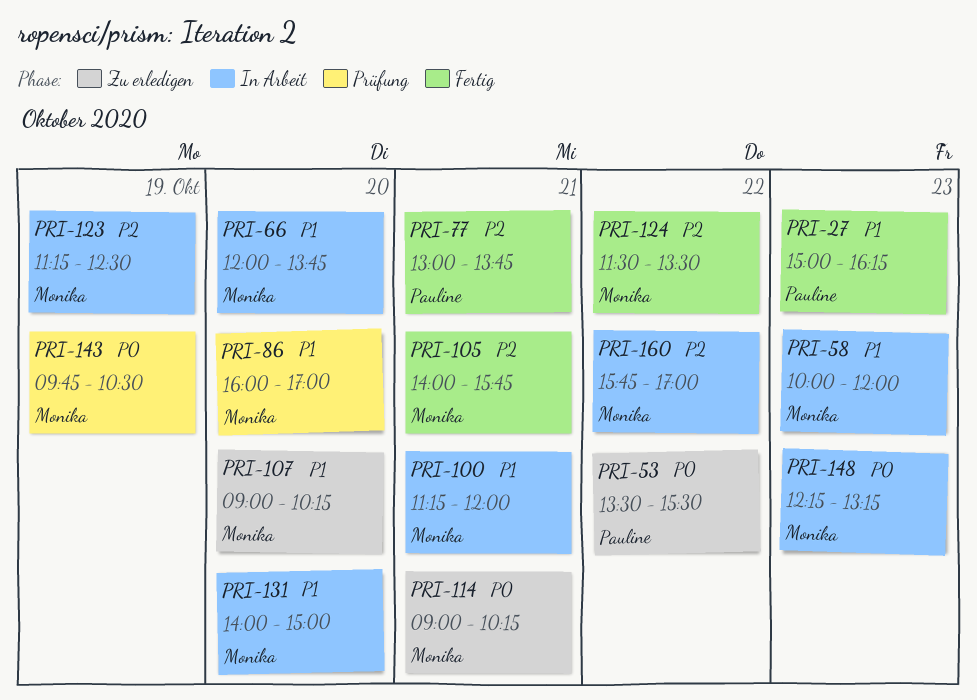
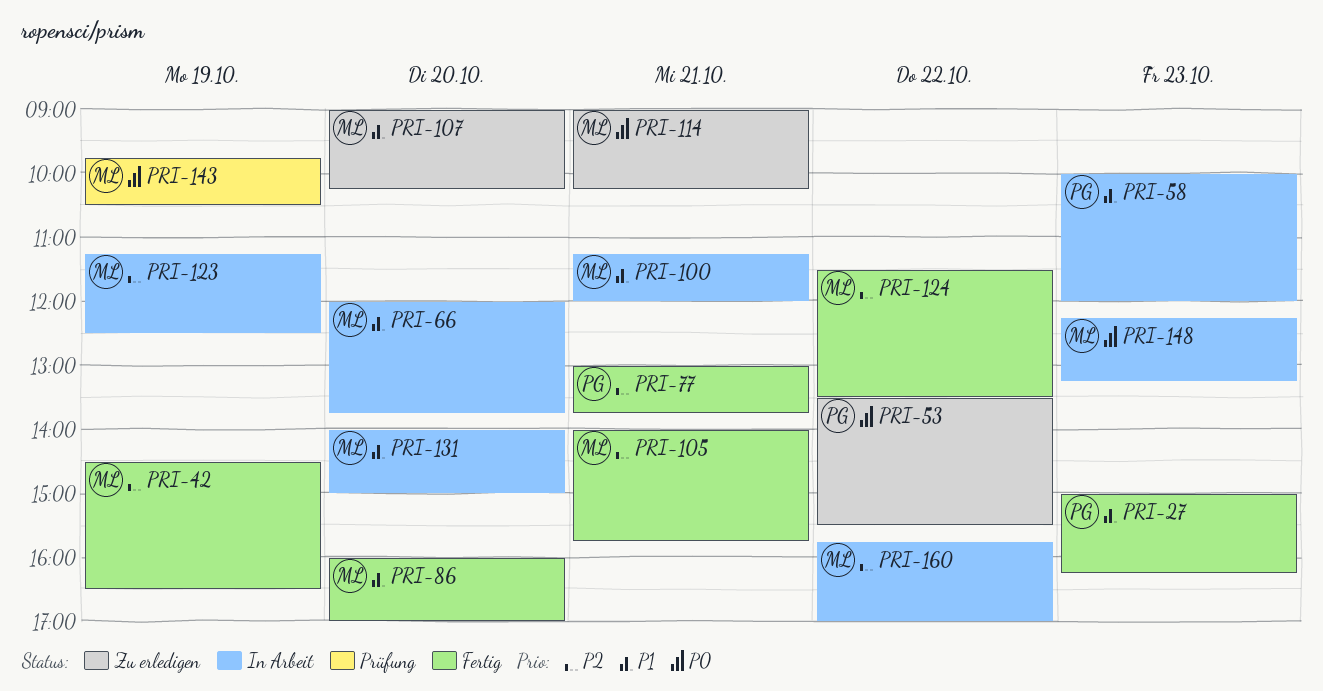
PRI-42: none -> present
PRI-58, owner: Monika -> Pauline
PRI-86, status: Prüfung -> Fertig

